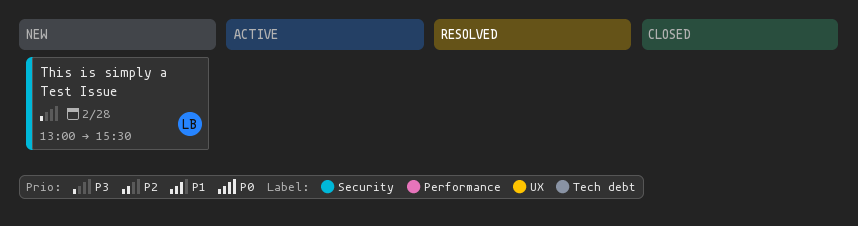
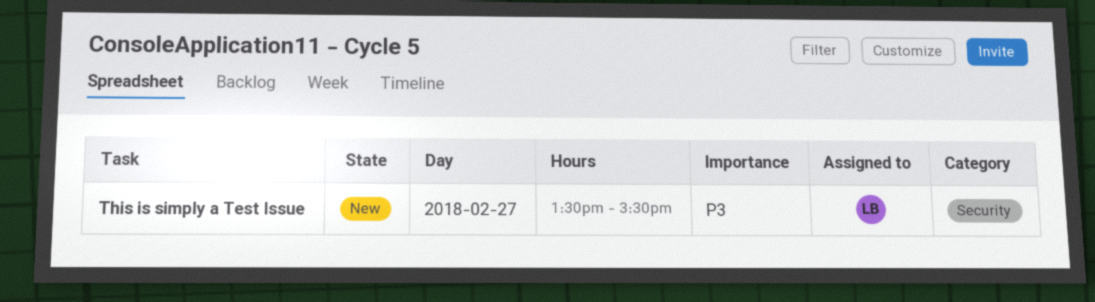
This is simply a Test Issue, day: Feb 28 -> Feb 27
This is simply a Test Issue, begins: 13:00 -> 13:30

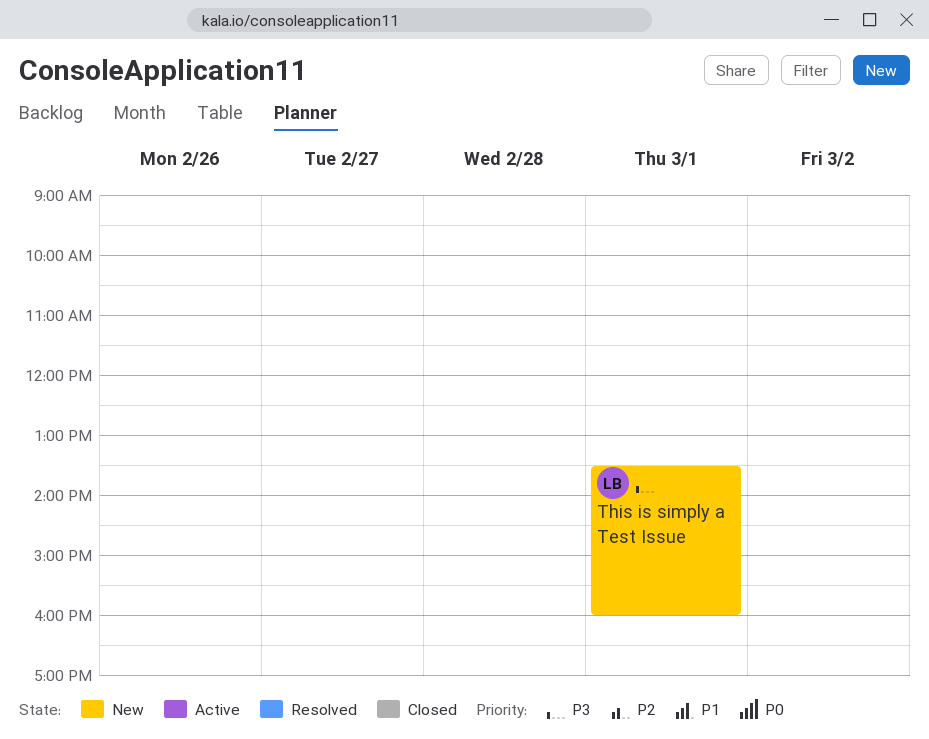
This is simply a Test Issue, day: Feb 27 -> Mar 1
This is simply a Test Issue, ends: 15:30 -> 16:00

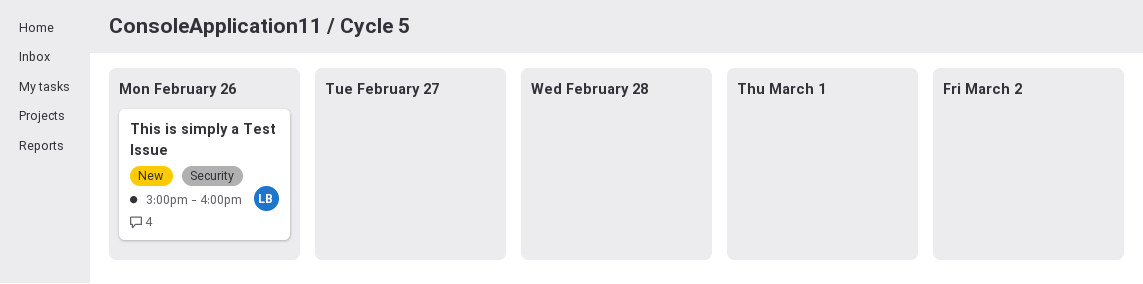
This is simply a Test Issue, day: Mar 1 -> Feb 26
This is simply a Test Issue, begins: 13:30 -> 15:00

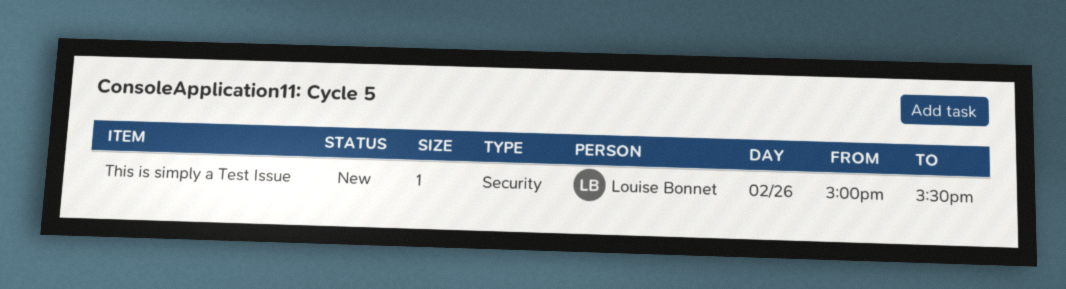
This is simply a Test Issue, ends: 16:00 -> 15:30

